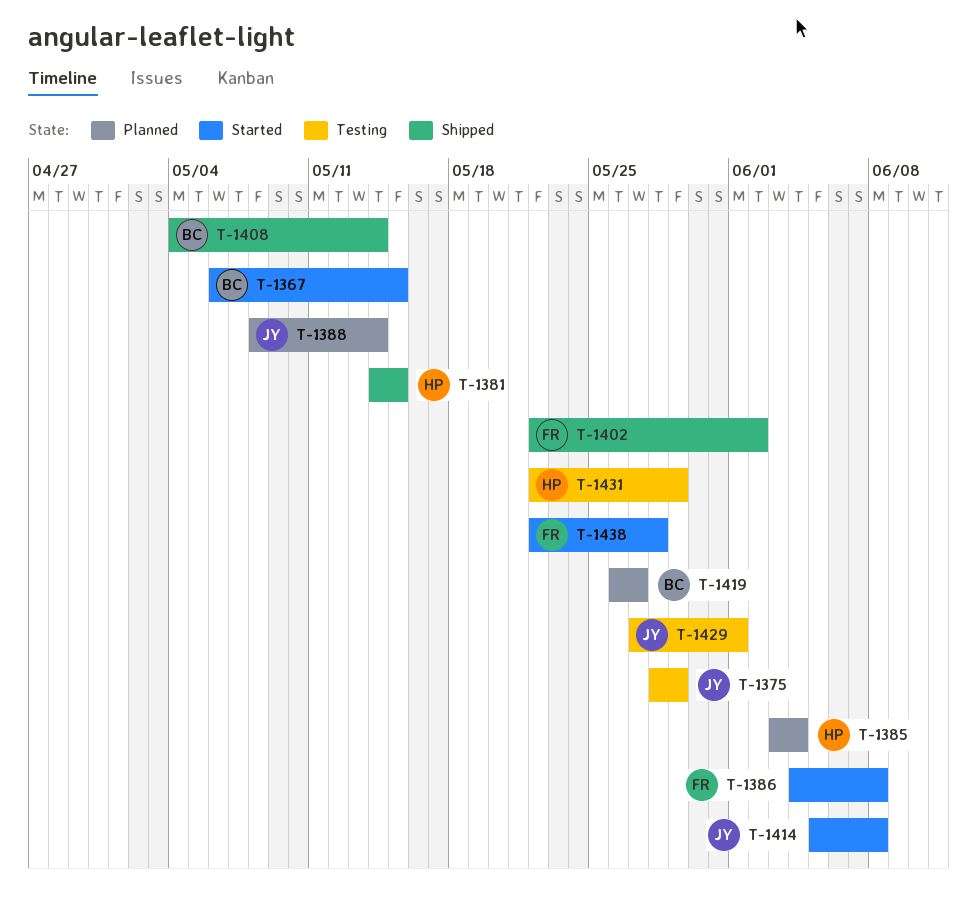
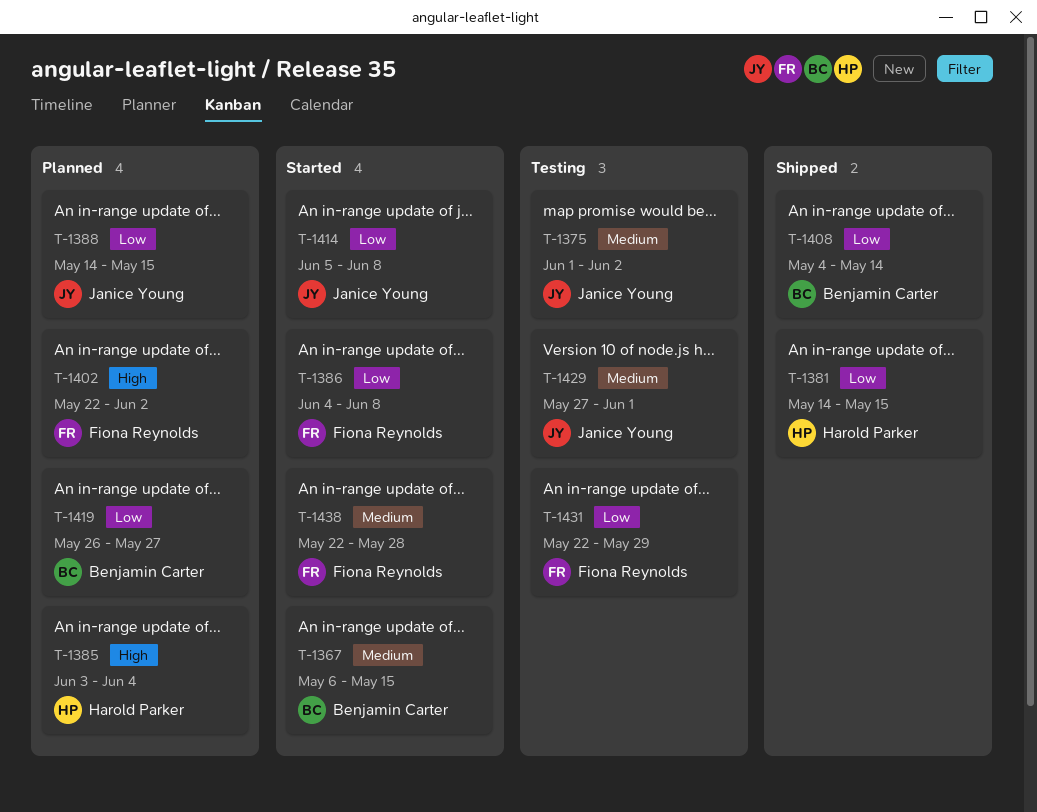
T-1375, start: May 28 -> Jun 1
T-1375, due: May 29 -> Jun 2
T-1388, start: May 8 -> May 14
T-1388, due: May 14 -> May 15
T-1402, status: Shipped -> Planned
T-1431, owner: Harold Parker -> Fiona Reynolds

